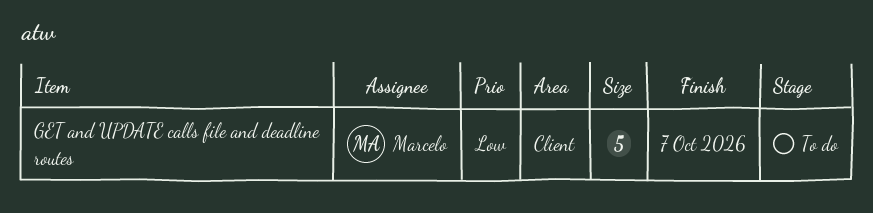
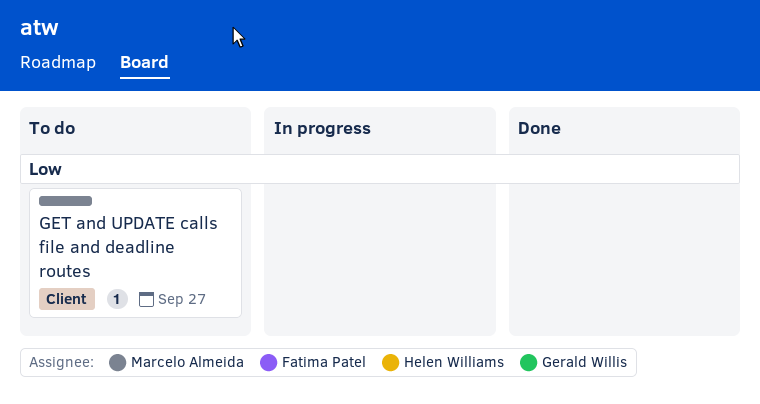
GET and UPDATE calls file and deadline routes, estimate: 5 -> 1
GET and UPDATE calls file and deadline routes, due: Oct 7 -> Sep 27

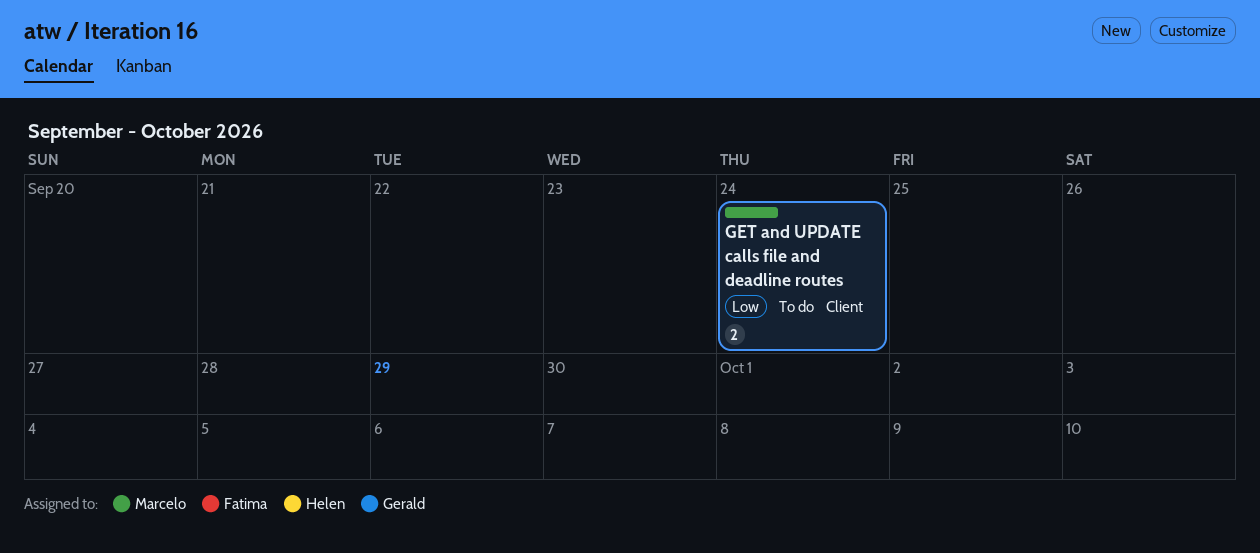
GET and UPDATE calls file and deadline routes, estimate: 1 -> 2
GET and UPDATE calls file and deadline routes, due: Sep 27 -> Sep 24

